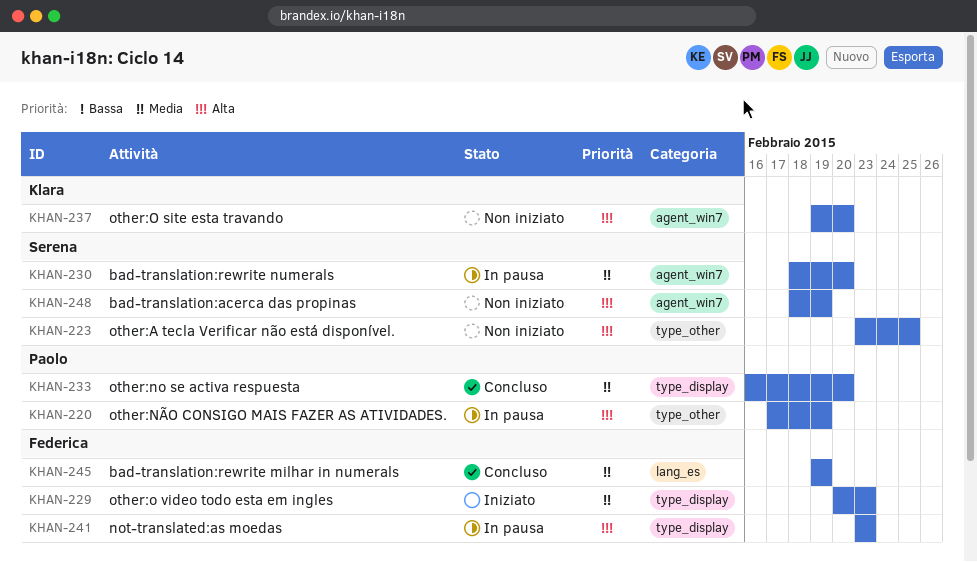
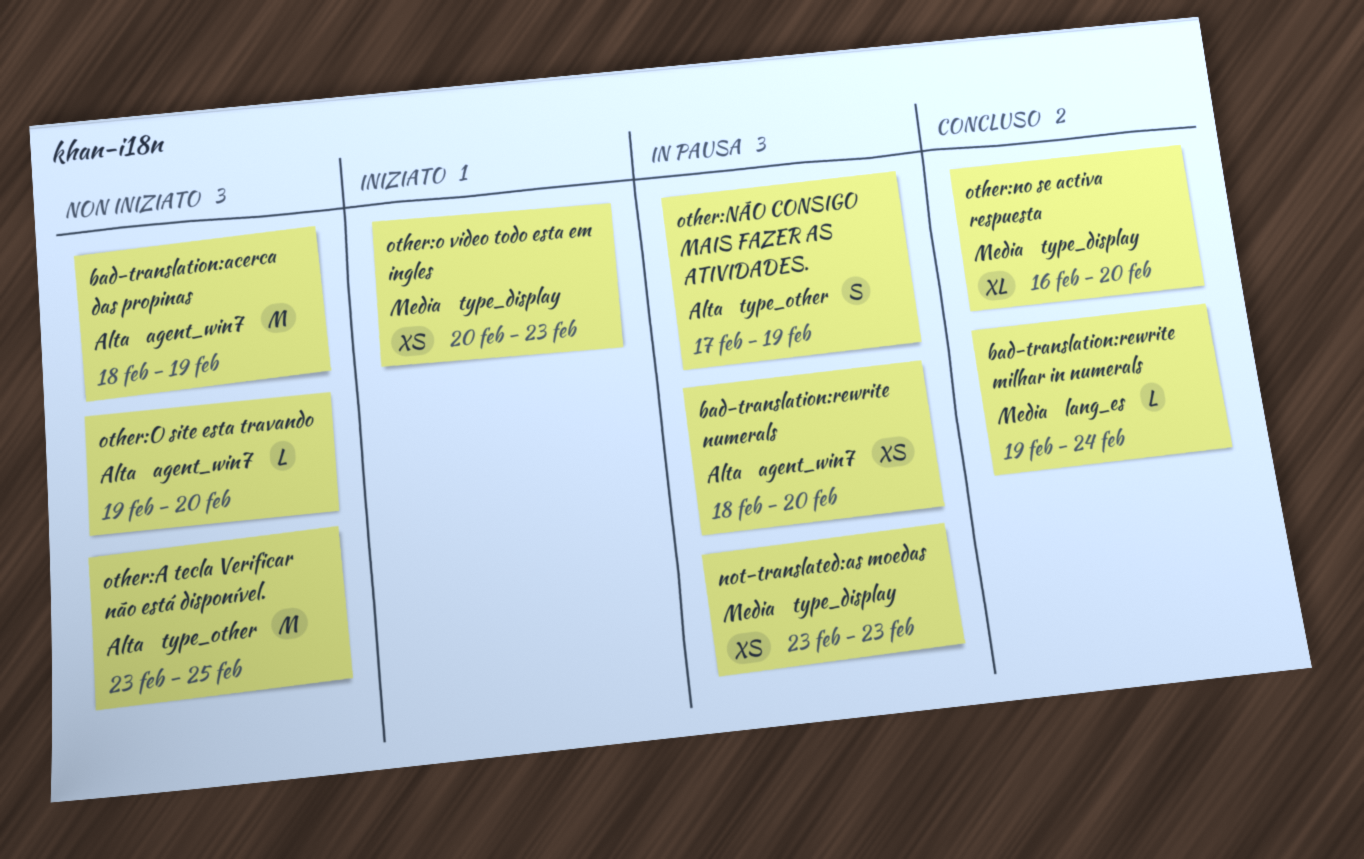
bad-translation:rewrite milhar in numerals, due: Feb 19 -> Feb 24
bad-translation:rewrite numerals, priority: Media -> Alta
not-translated:as moedas, priority: Alta -> Media

